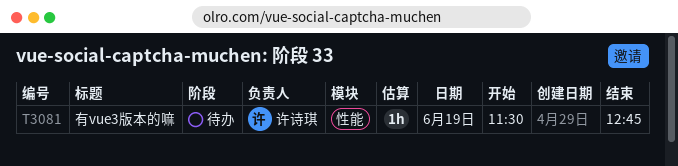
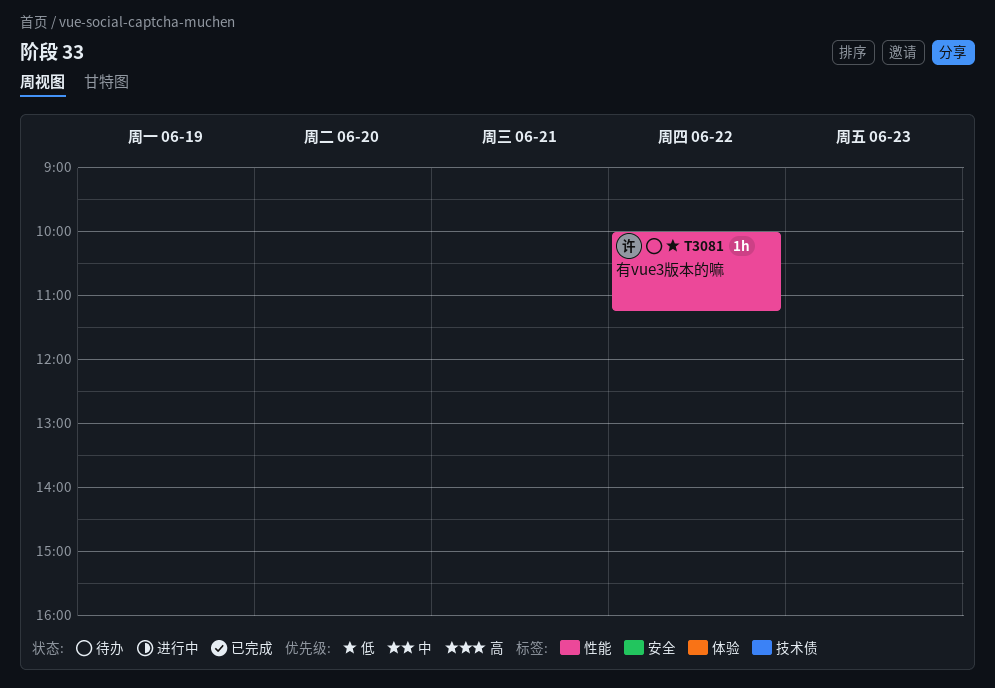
T3081, day: Jun 19 -> Jun 22
T3081, begins: 11:30 -> 10:00
T3081, ends: 12:45 -> 11:15

